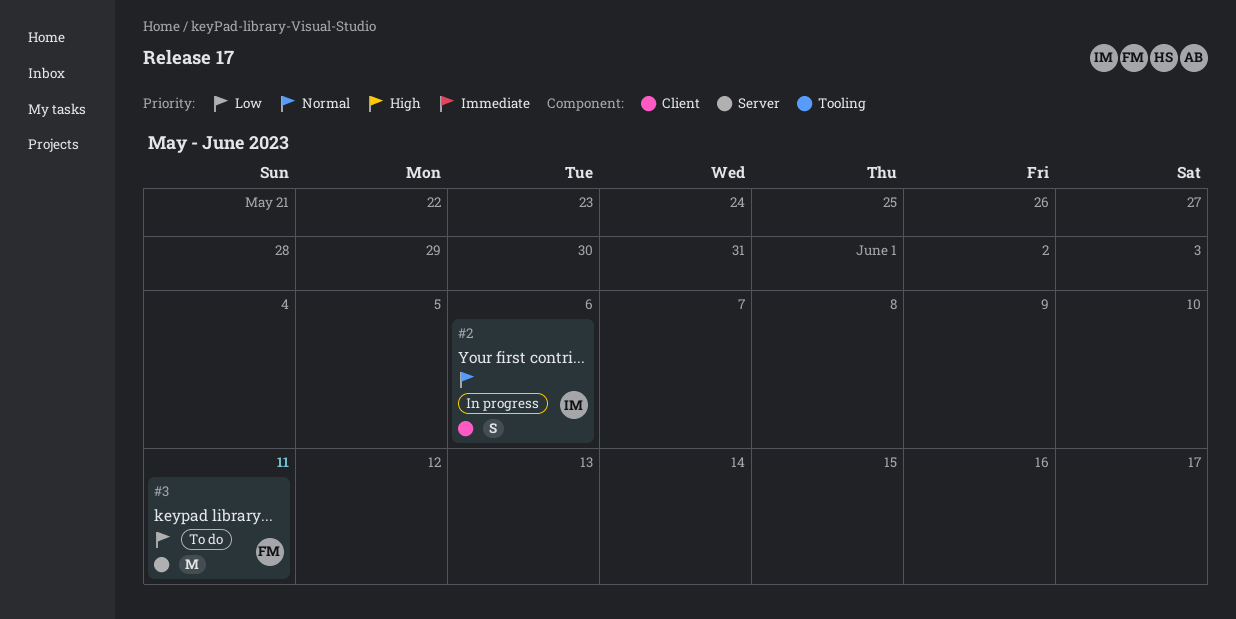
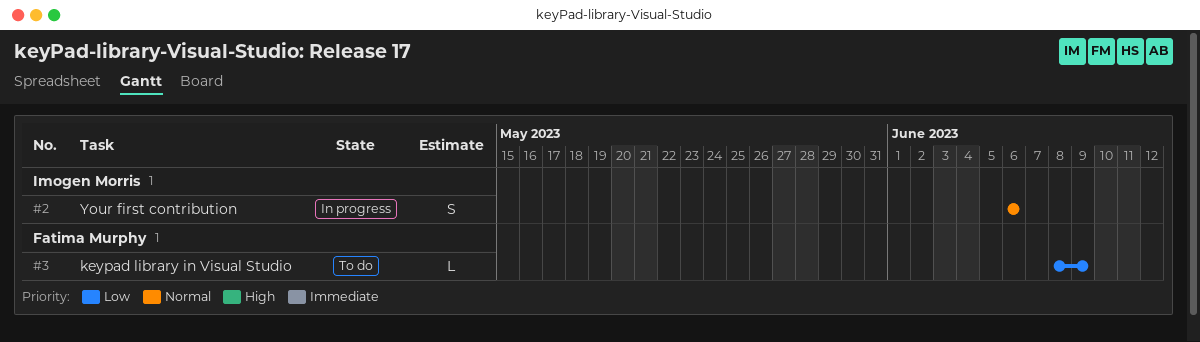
#3, estimate: M -> L
#3, due: Jun 11 -> Jun 9

